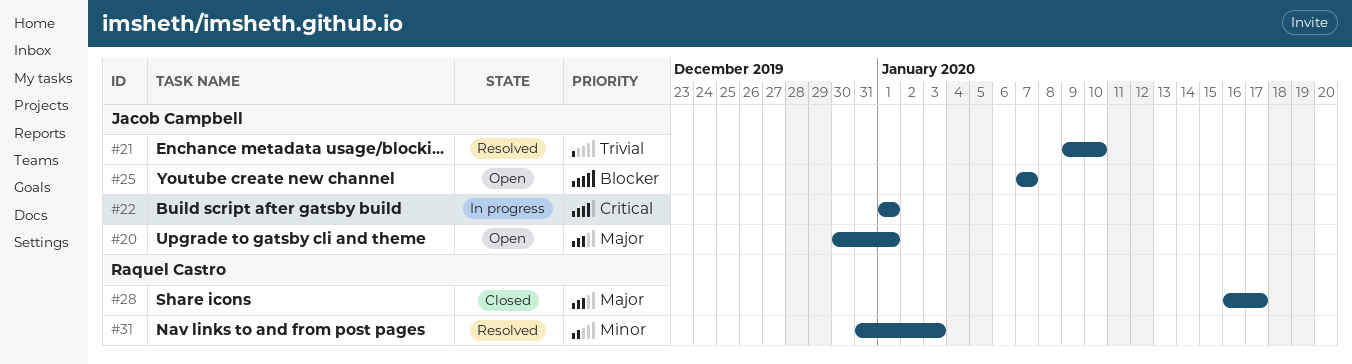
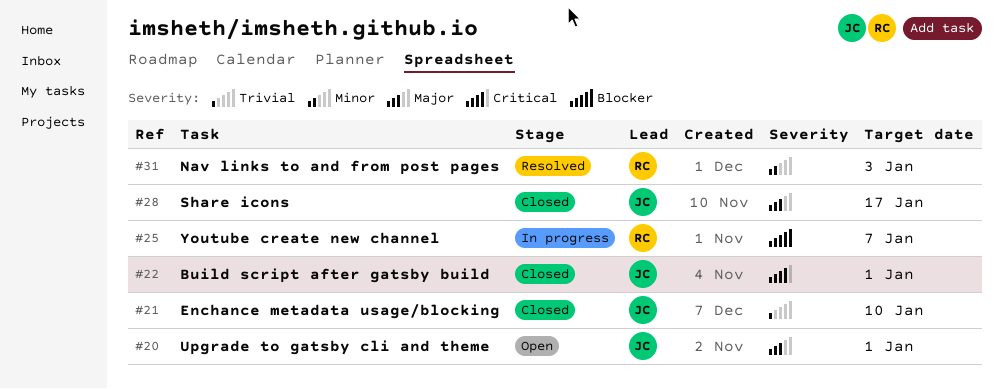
#21, status: Resolved -> Closed
#22, status: In progress -> Closed
#25, status: Open -> In progress
#25, owner: Jacob Campbell -> Raquel Castro
#28, owner: Raquel Castro -> Jacob Campbell

